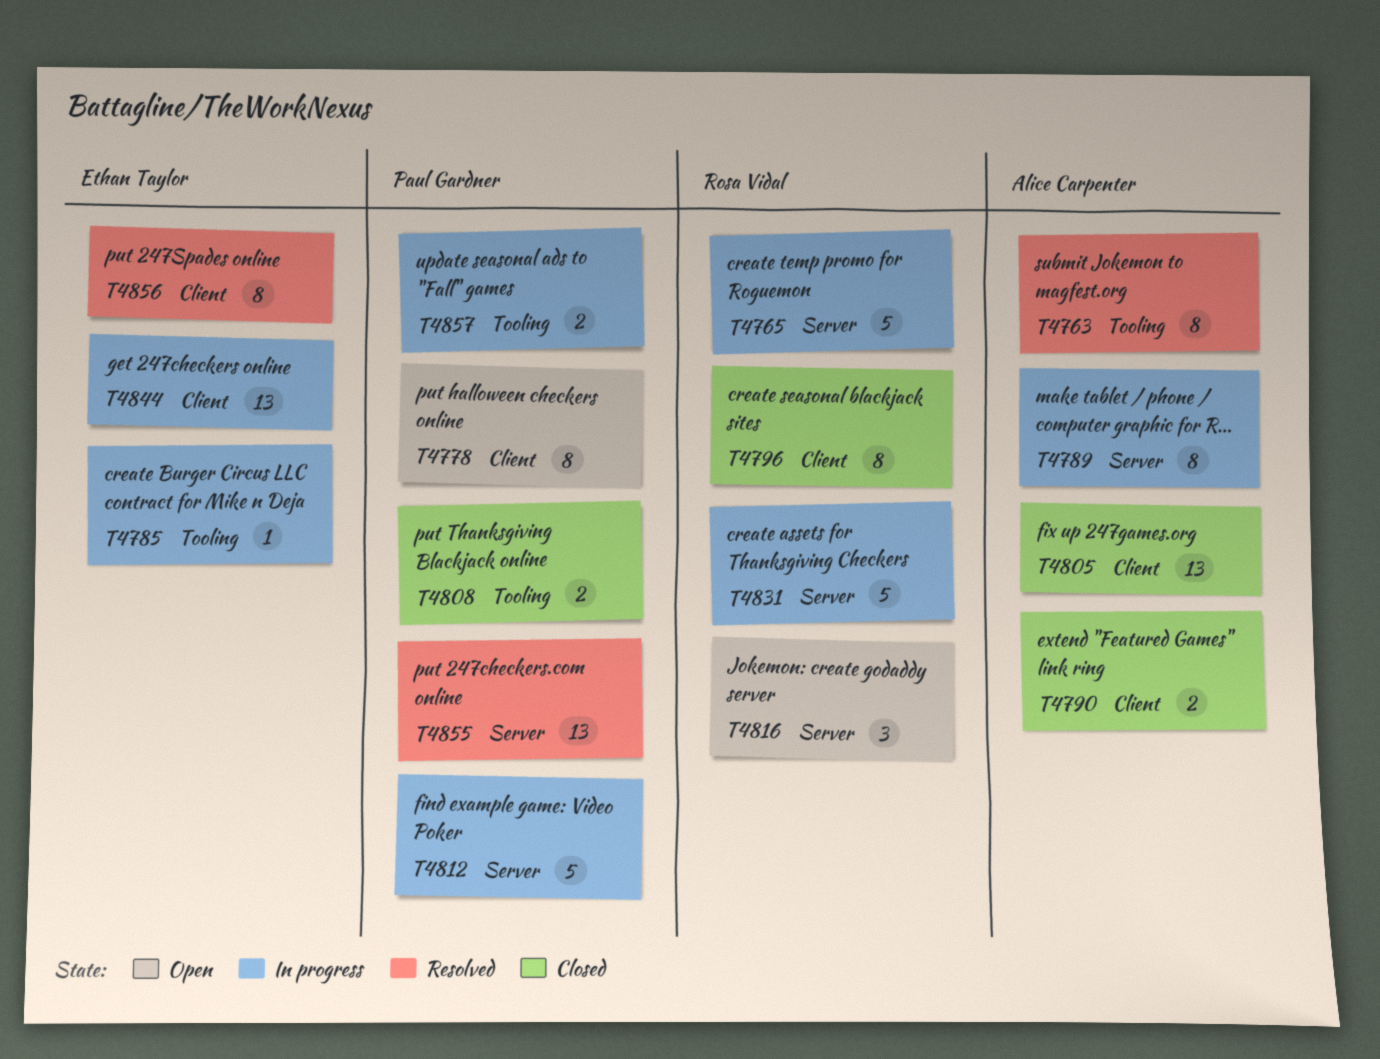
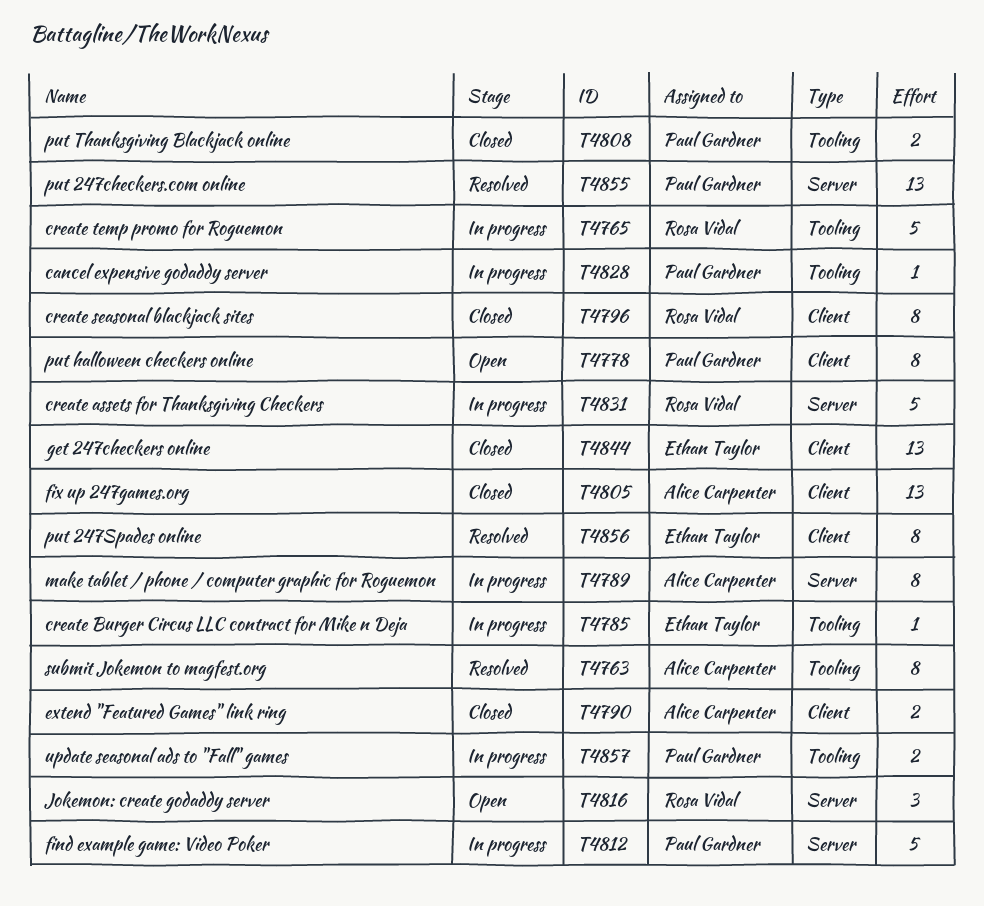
T4765, label: Server -> Tooling
T4828: none -> present
T4844, status: In progress -> Closed

